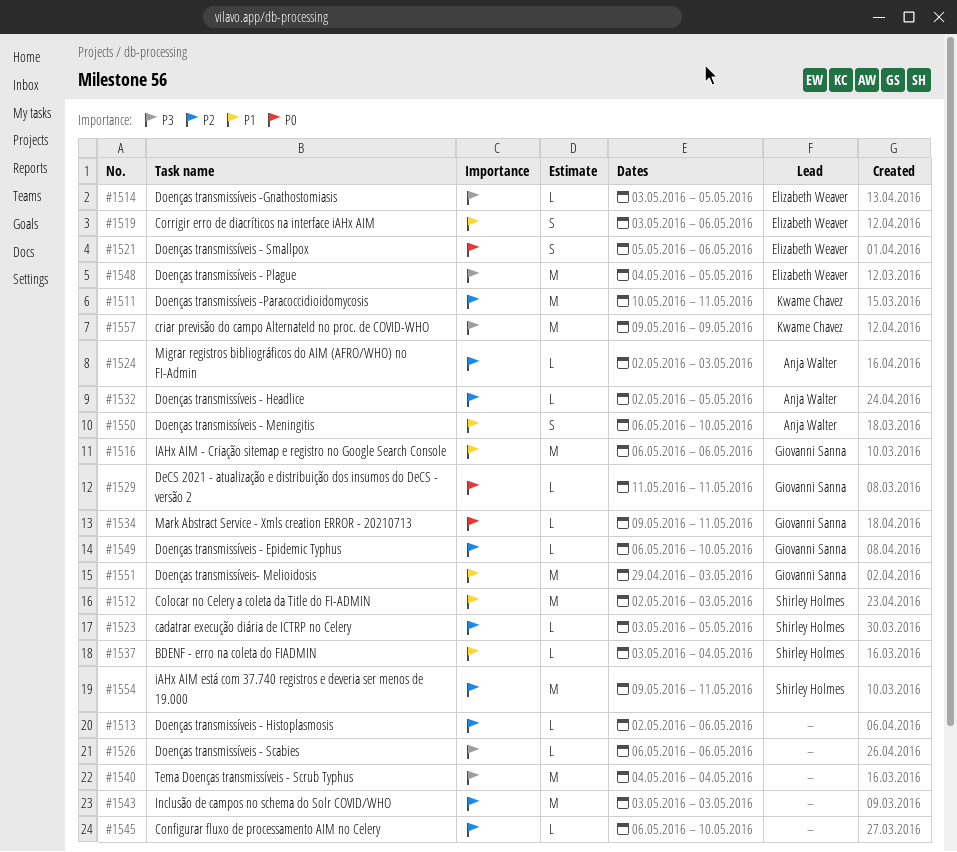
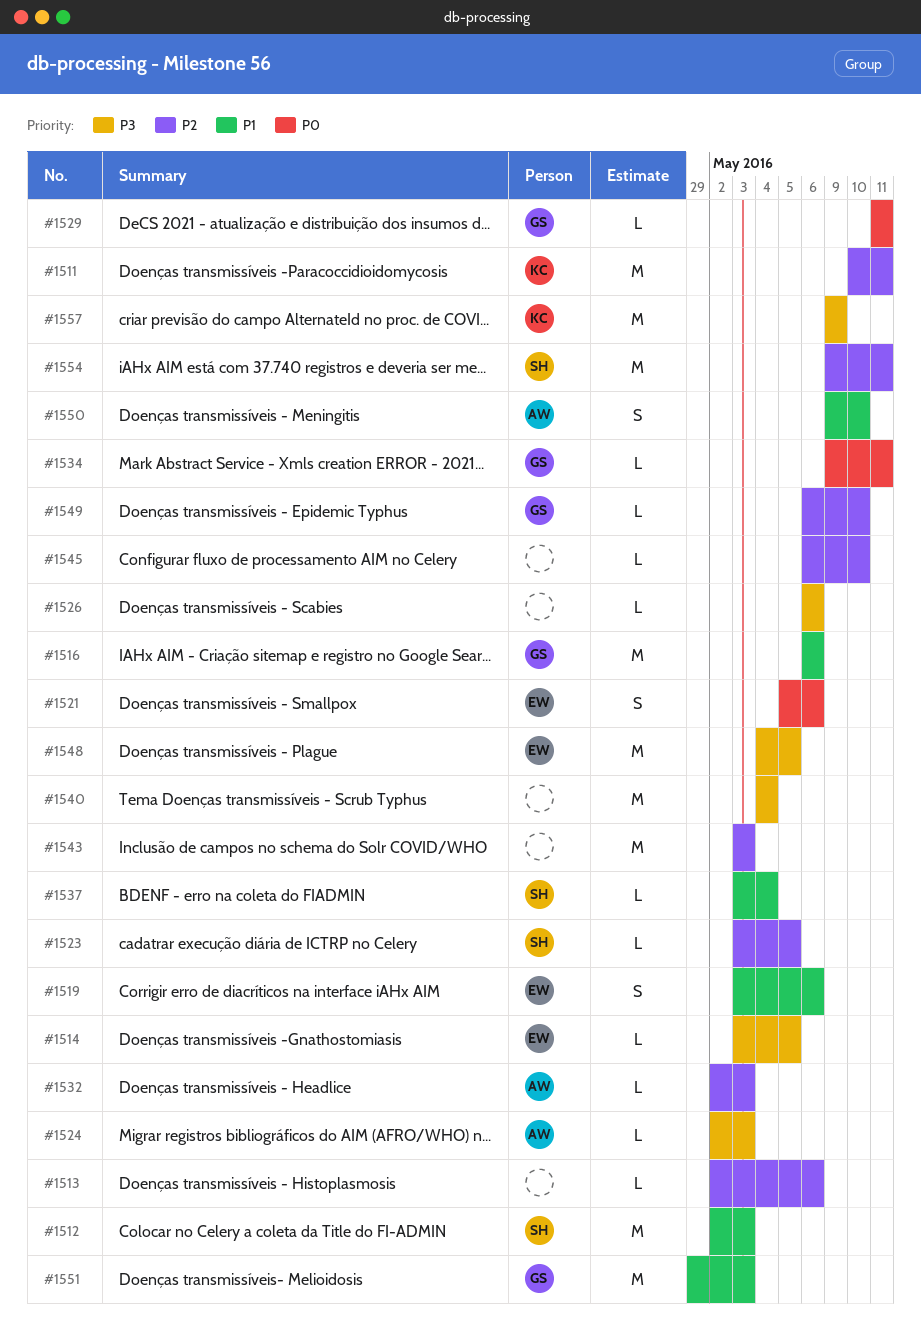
#1524, priority: P2 -> P3
#1532, due: May 5 -> May 3
#1550, start: May 6 -> May 9

